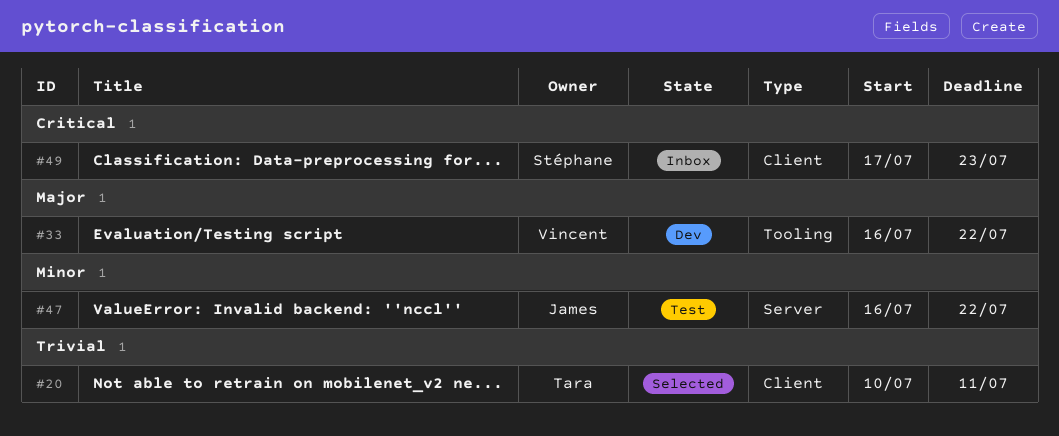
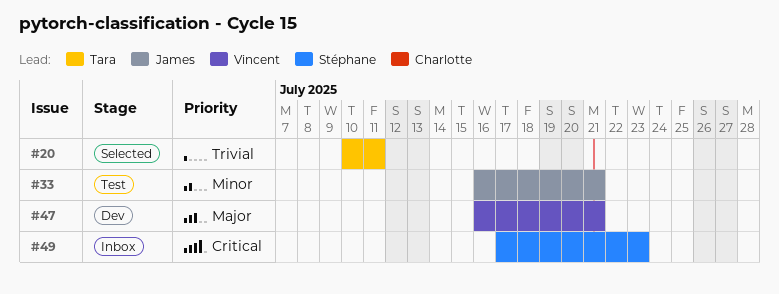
#33, status: Dev -> Test
#33, owner: Vincent -> James
#33, priority: Major -> Minor
#33, due: Jul 22 -> Jul 21
#47, status: Test -> Dev
#47, owner: James -> Vincent
#47, priority: Minor -> Major
#47, due: Jul 22 -> Jul 21

